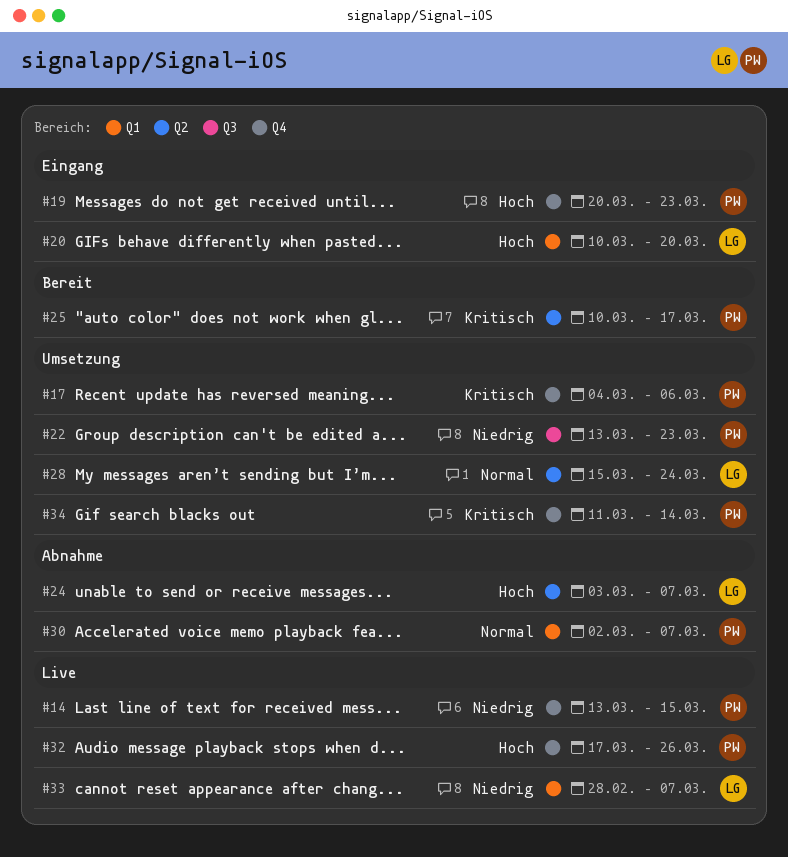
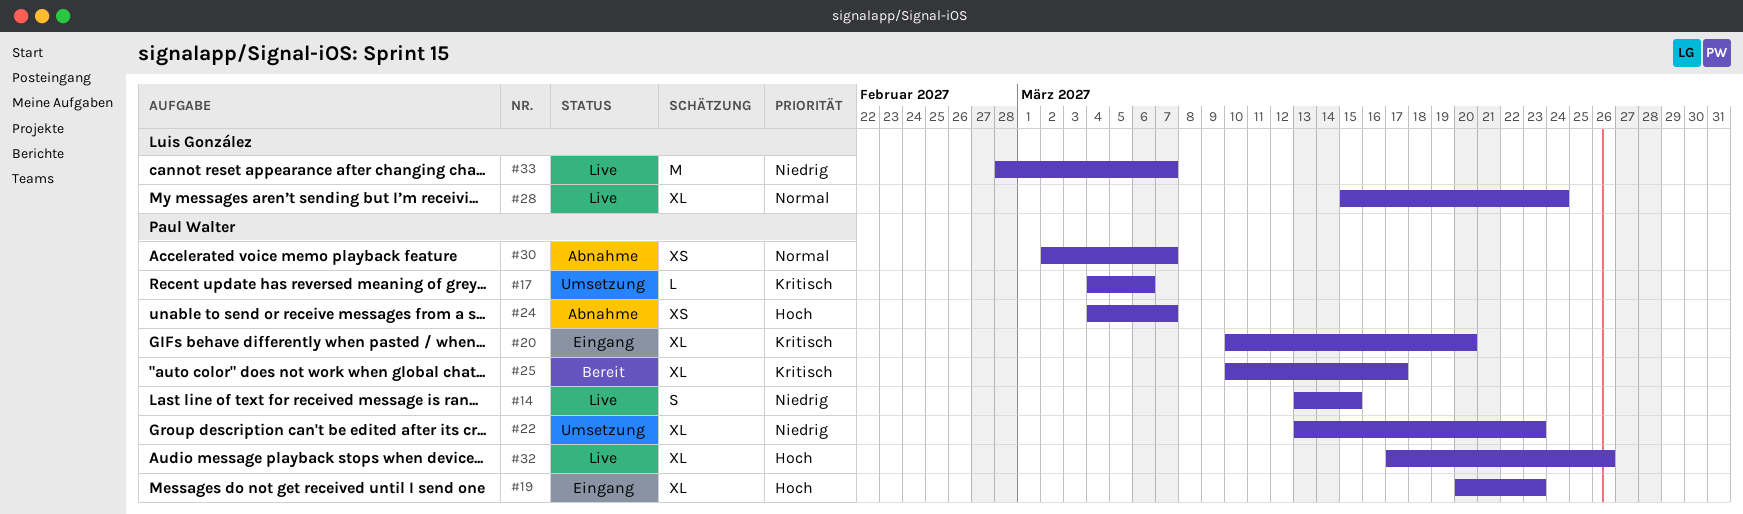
#20, owner: Luis González -> Paul Walter
#20, priority: Hoch -> Kritisch
#24, owner: Luis González -> Paul Walter
#24, start: Mar 3 -> Mar 4
#28, status: Umsetzung -> Live
#34: present -> none

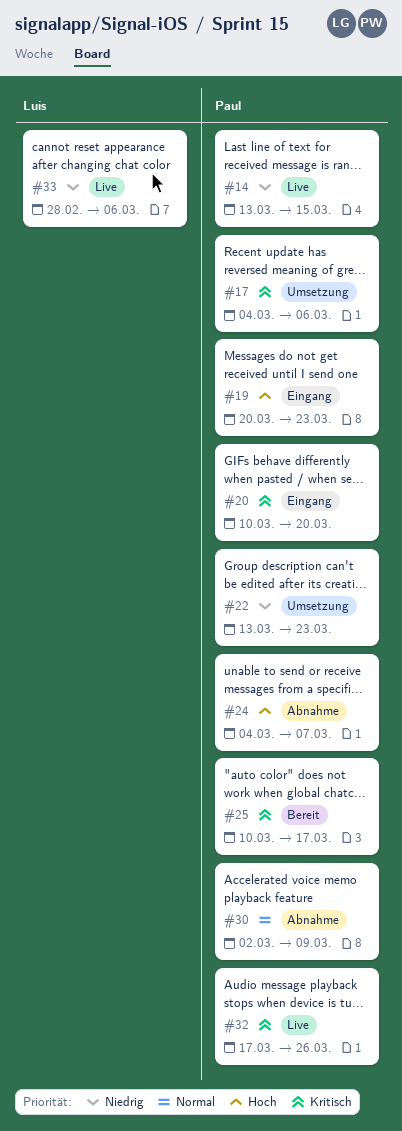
#28: present -> none
#30, due: Mar 7 -> Mar 9
#32, priority: Hoch -> Kritisch
#33, due: Mar 7 -> Mar 6

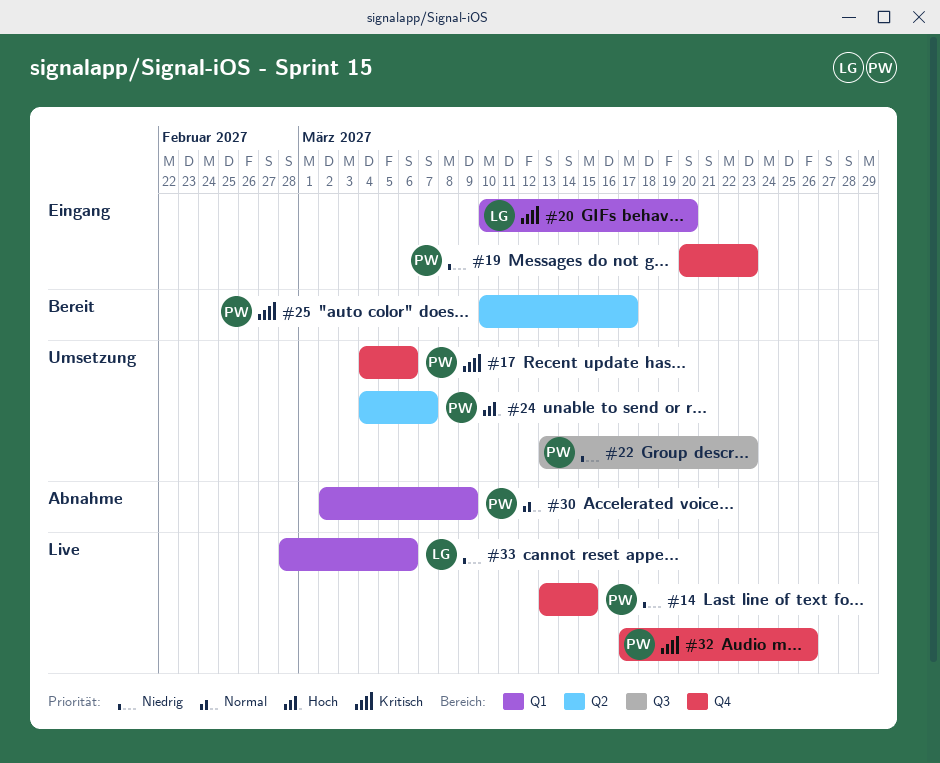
#19, priority: Hoch -> Niedrig
#20, owner: Paul -> Luis
#24, status: Abnahme -> Umsetzung

